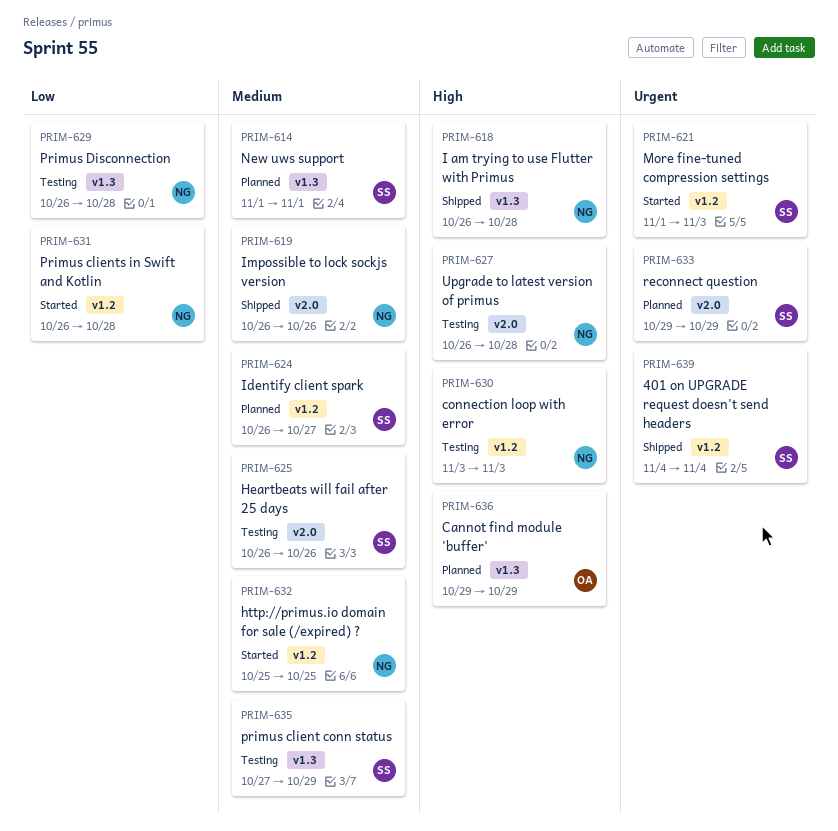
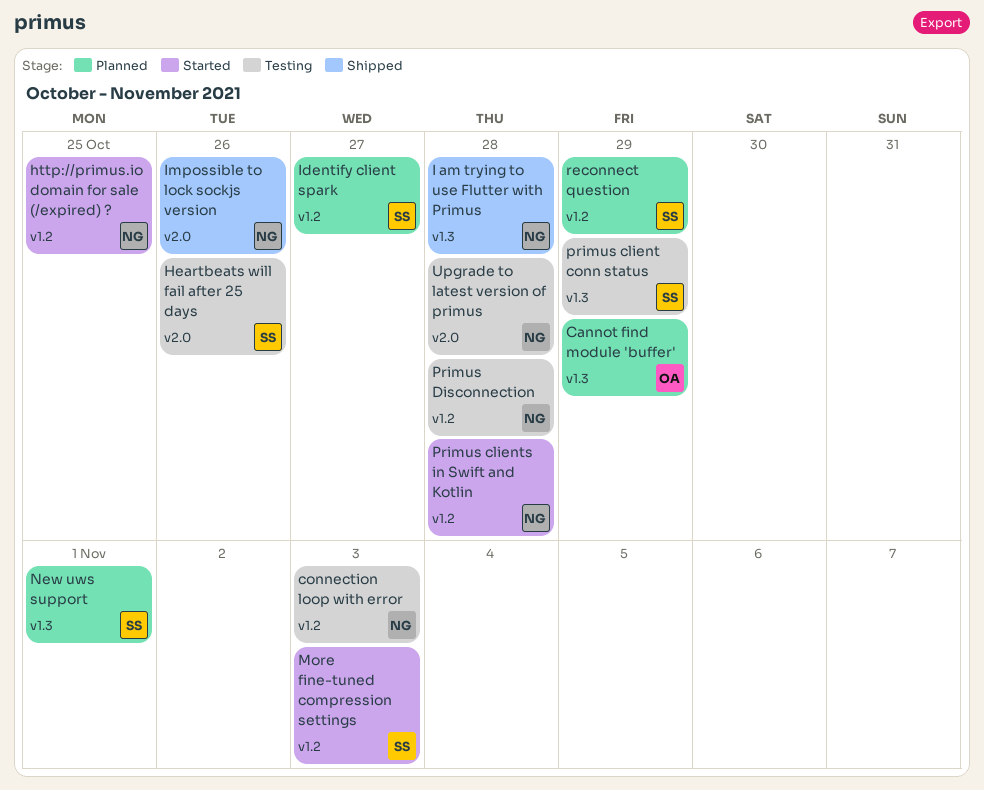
401 on UPGRADE request doesn't send headers: present -> none
Primus Disconnection, label: v1.3 -> v1.2
reconnect question, label: v2.0 -> v1.2

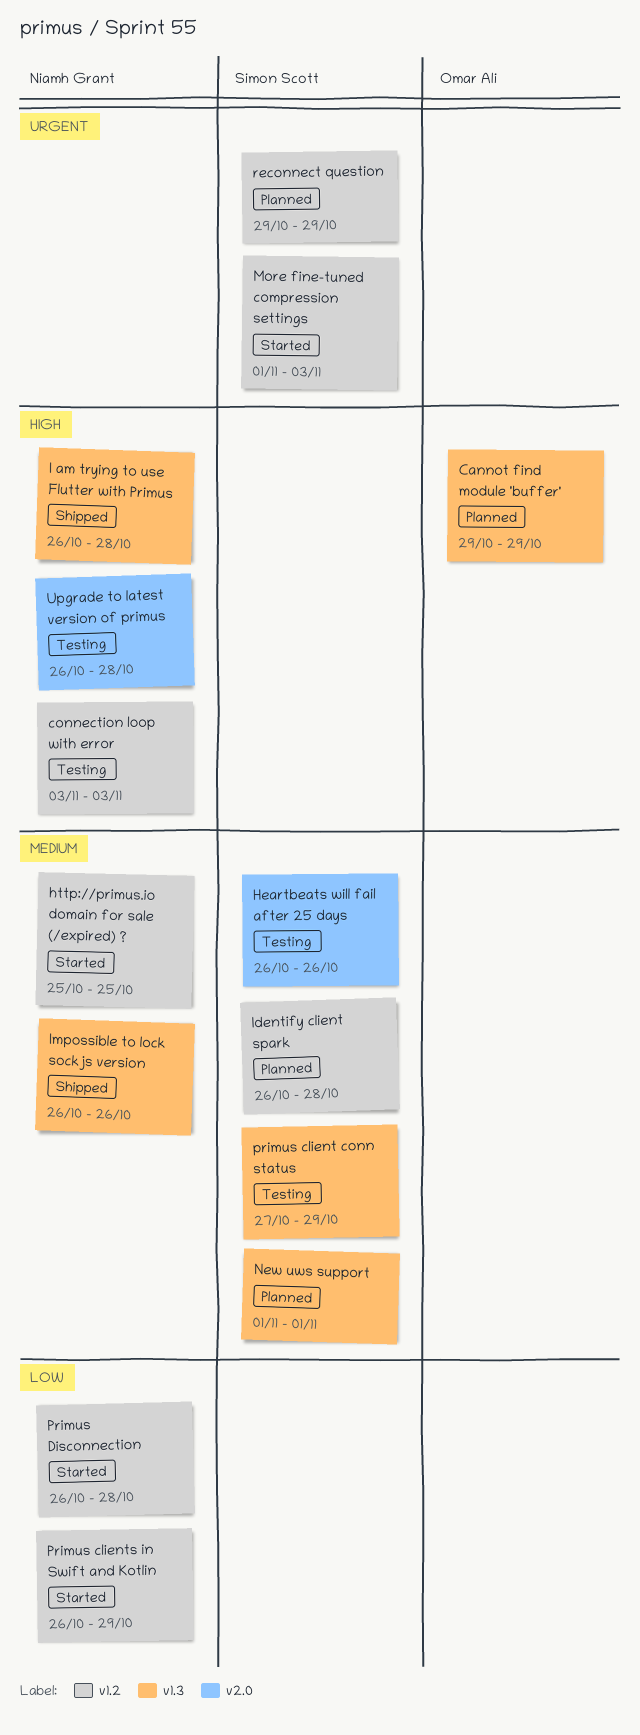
Identify client spark, due: Oct 27 -> Oct 28
Impossible to lock sockjs version, label: v2.0 -> v1.3
Primus clients in Swift and Kotlin, due: Oct 28 -> Oct 29
Primus Disconnection, status: Testing -> Started

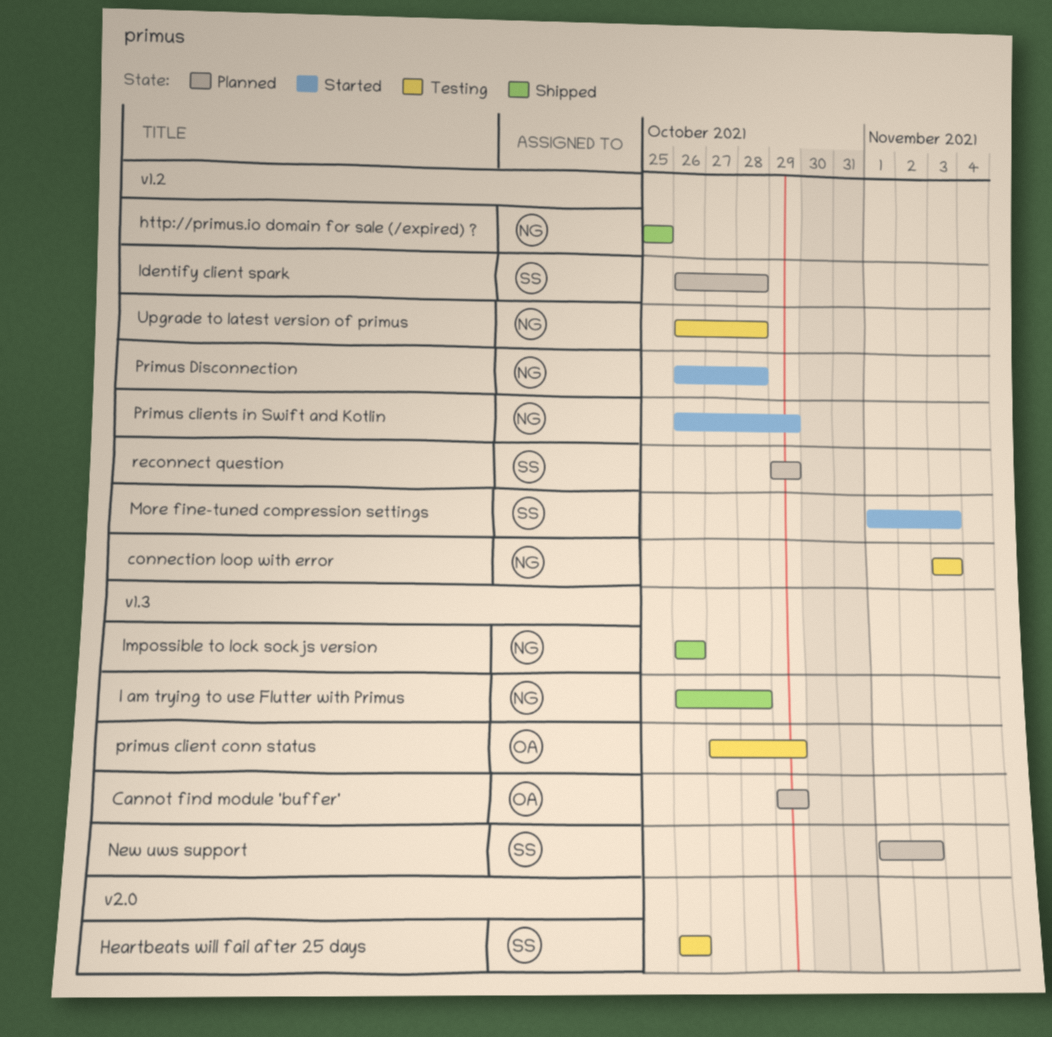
http://primus.io domain for sale (/expired) ?, status: Started -> Shipped
New uws support, due: Nov 1 -> Nov 2
primus client conn status, owner: Simon Scott -> Omar Ali
Upgrade to latest version of primus, label: v2.0 -> v1.2

